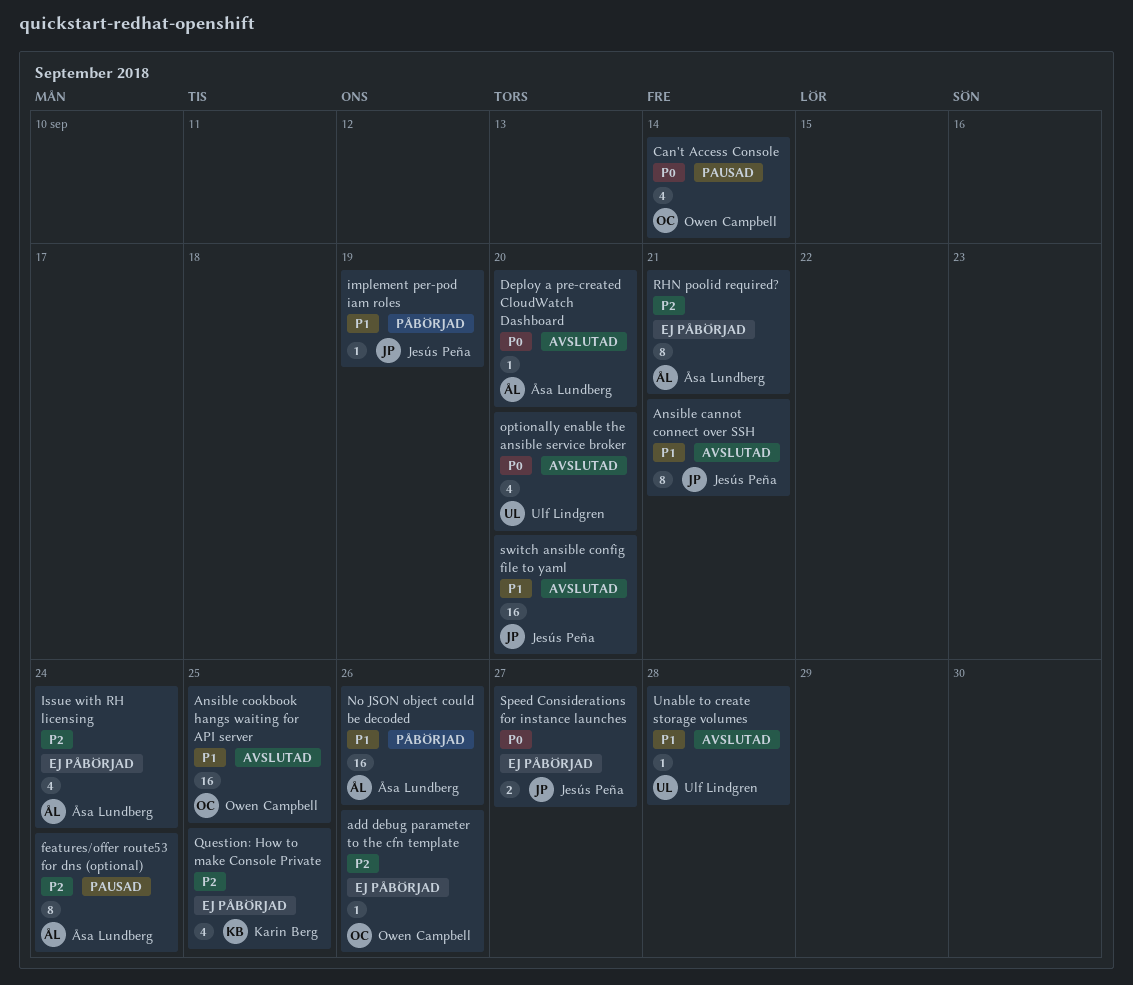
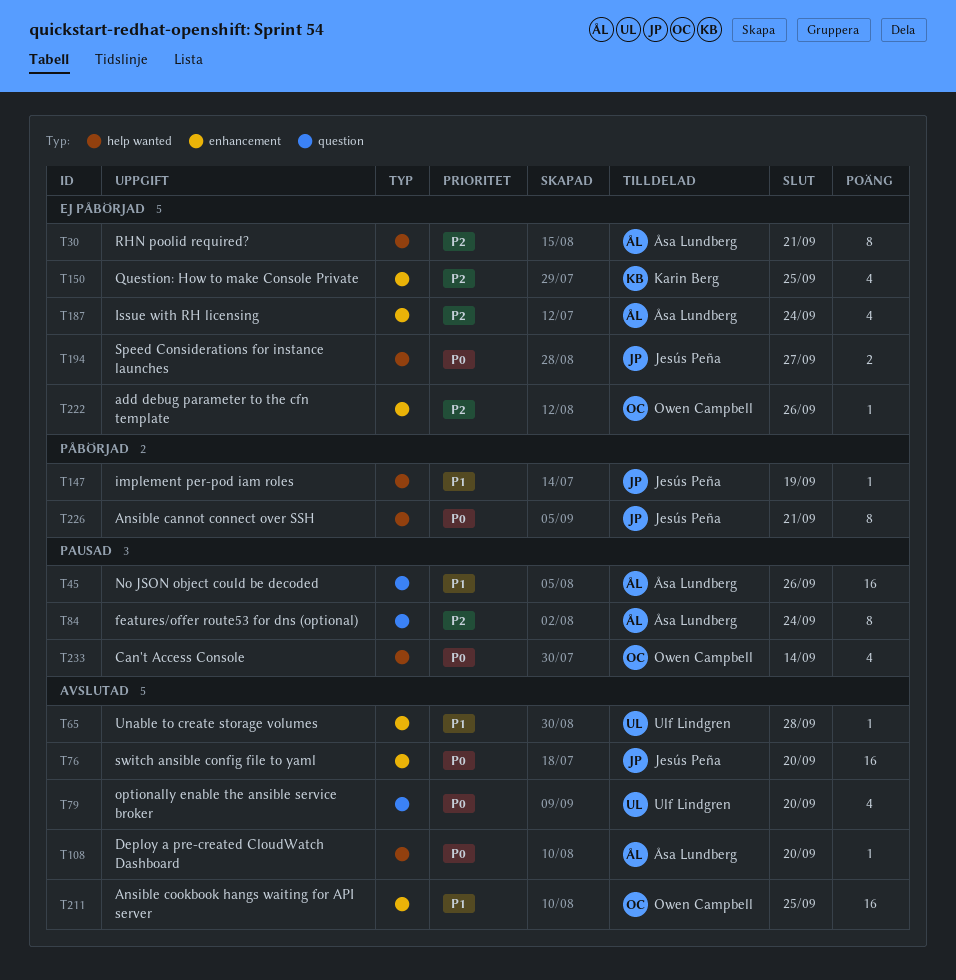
Ansible cannot connect over SSH, status: Avslutad -> Påbörjad
Ansible cannot connect over SSH, priority: P1 -> P0
No JSON object could be decoded, status: Påbörjad -> Pausad
switch ansible config file to yaml, priority: P1 -> P0

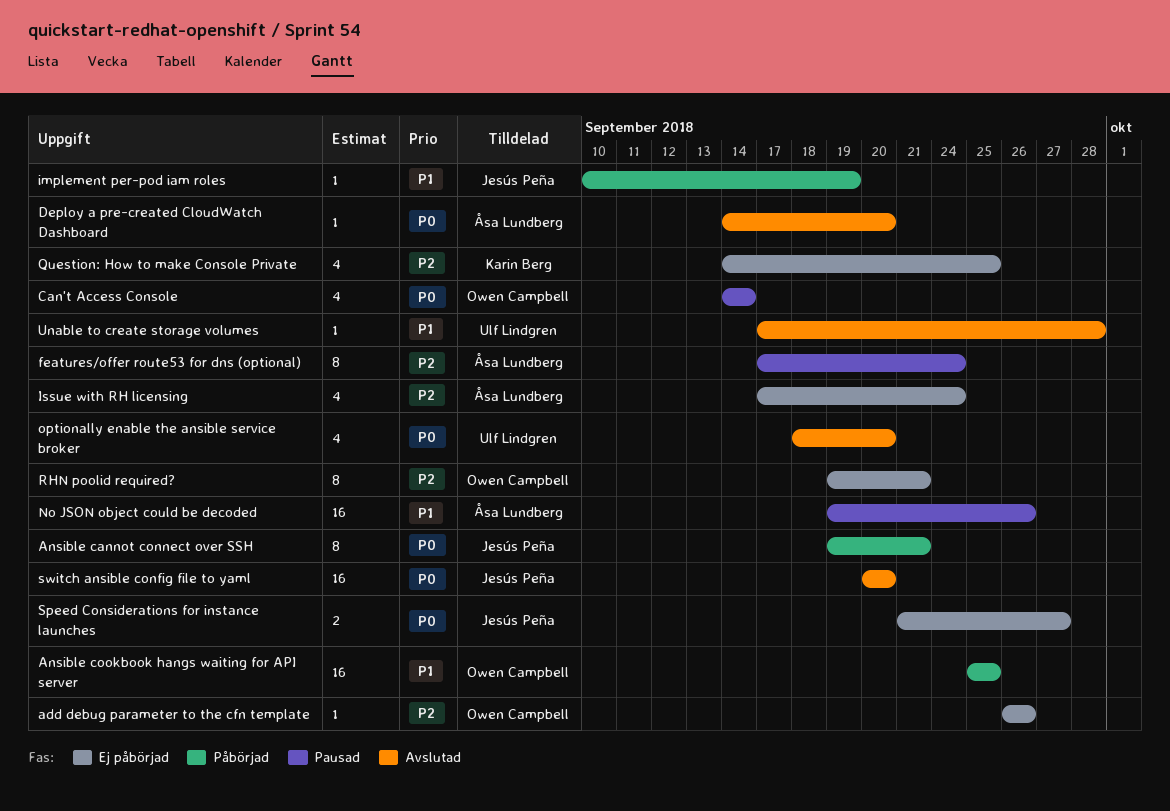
Ansible cookbook hangs waiting for API server, status: Avslutad -> Påbörjad
RHN poolid required?, owner: Åsa Lundberg -> Owen Campbell

